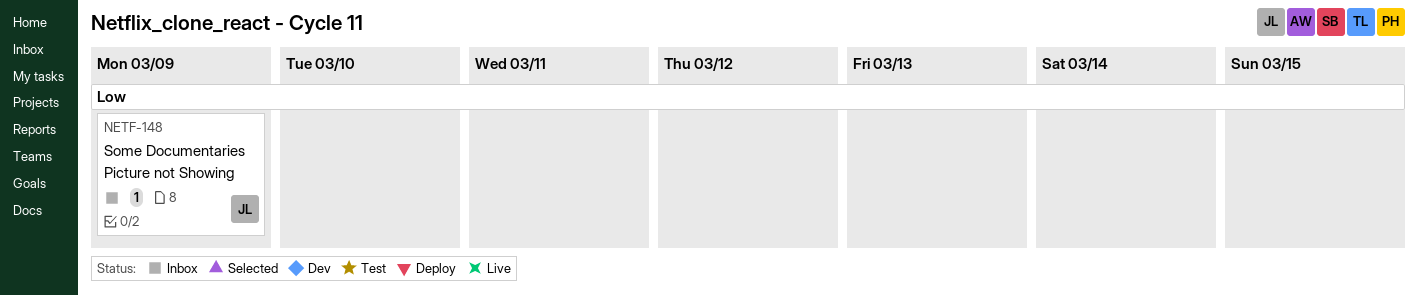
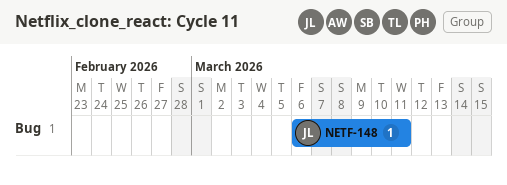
NETF-148, due: Mar 9 -> Mar 11

